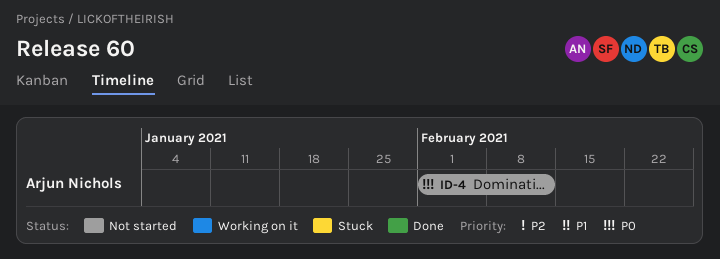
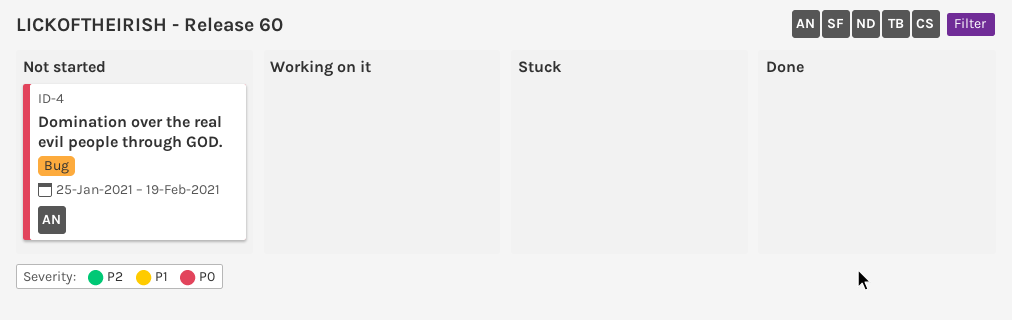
ID-4, start: Feb 1 -> Jan 25
ID-4, due: Feb 12 -> Feb 19

